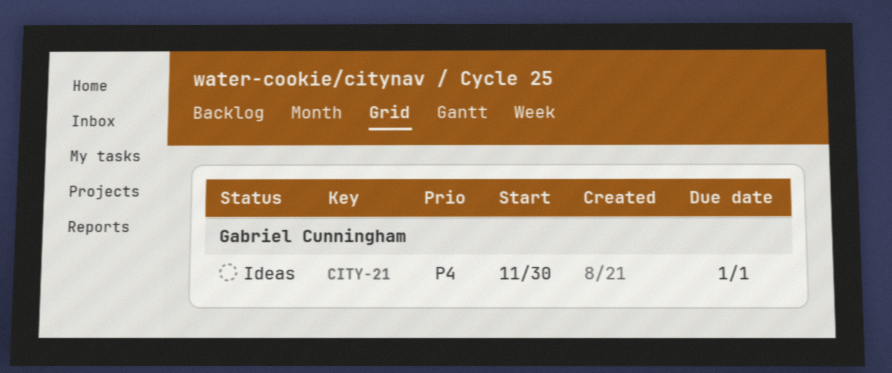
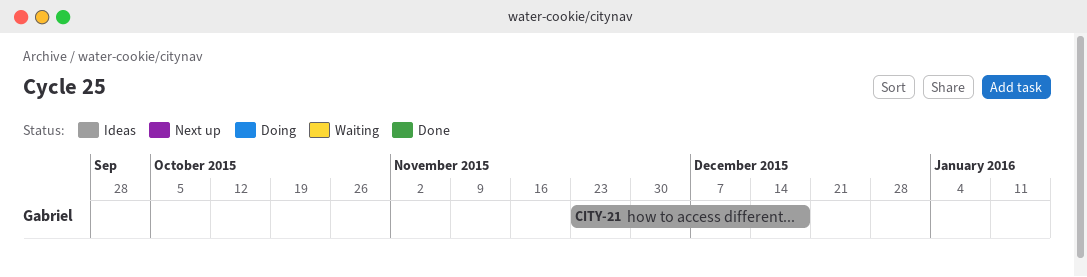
CITY-21, start: Nov 30 -> Nov 23
CITY-21, due: Jan 1 -> Dec 18

